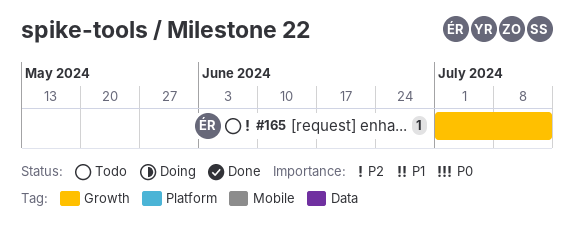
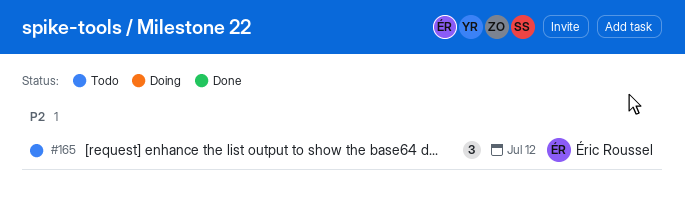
#165, estimate: 1 -> 3

